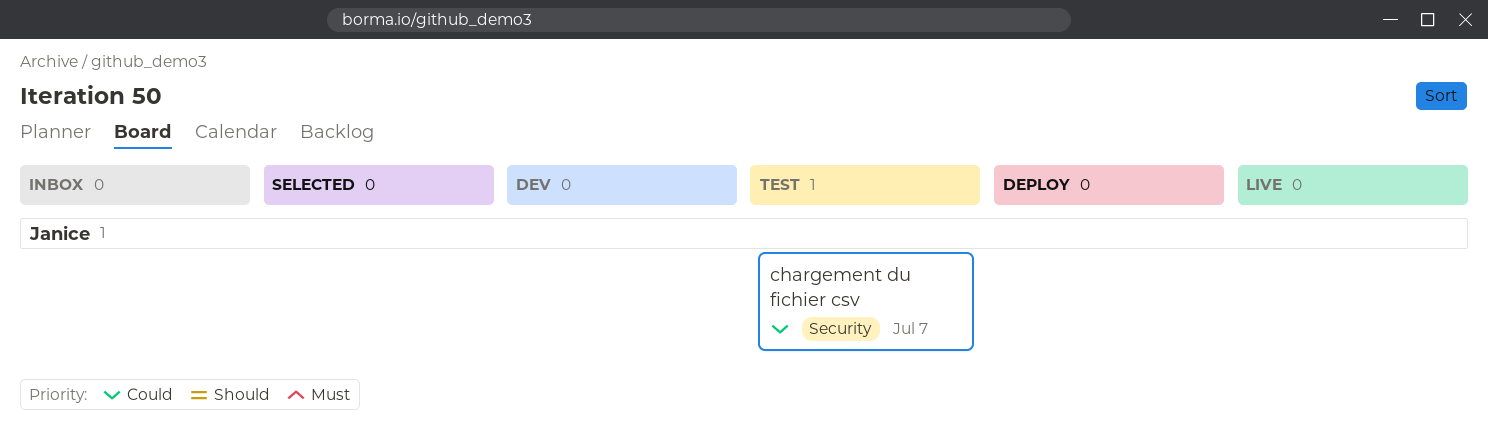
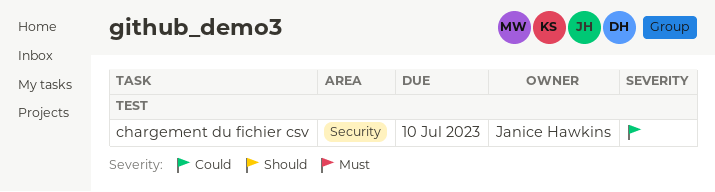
chargement du fichier csv, due: Jul 7 -> Jul 10

